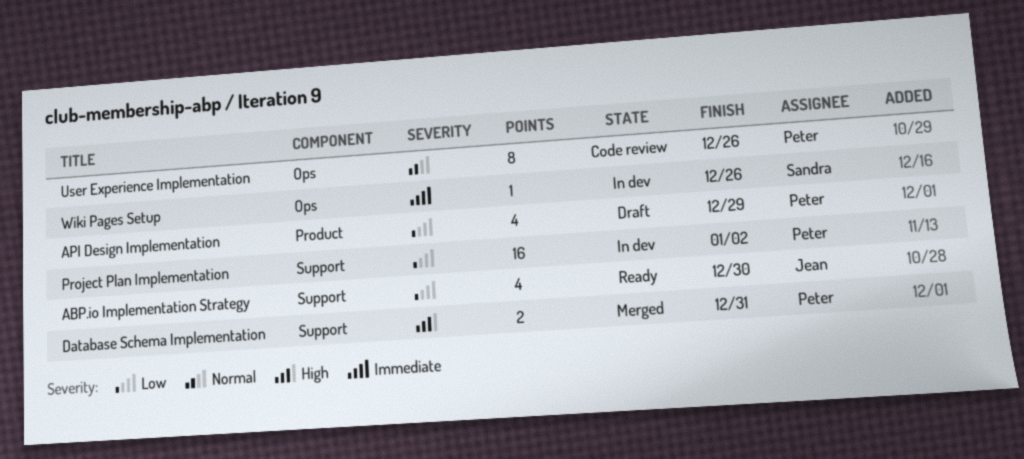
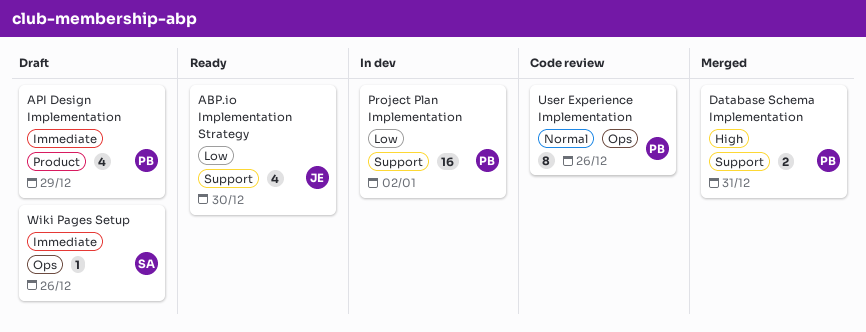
API Design Implementation, priority: Low -> Immediate
Wiki Pages Setup, status: In dev -> Draft

